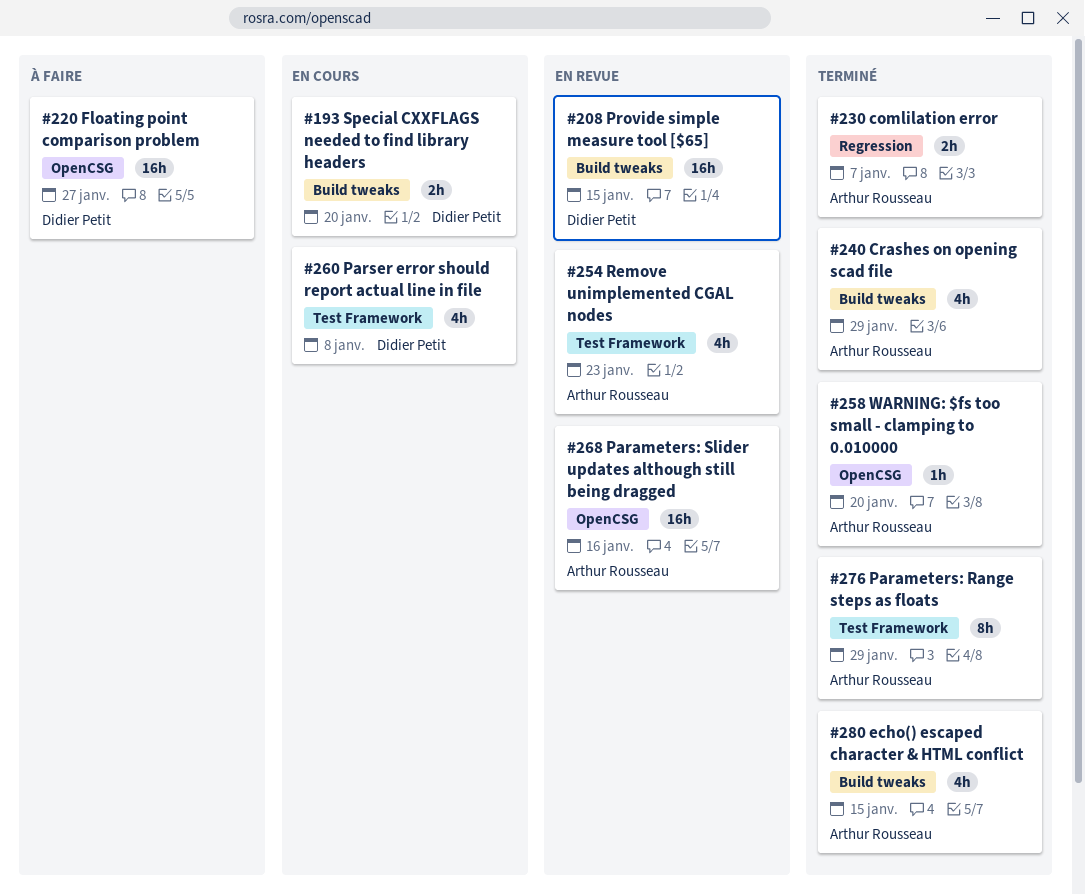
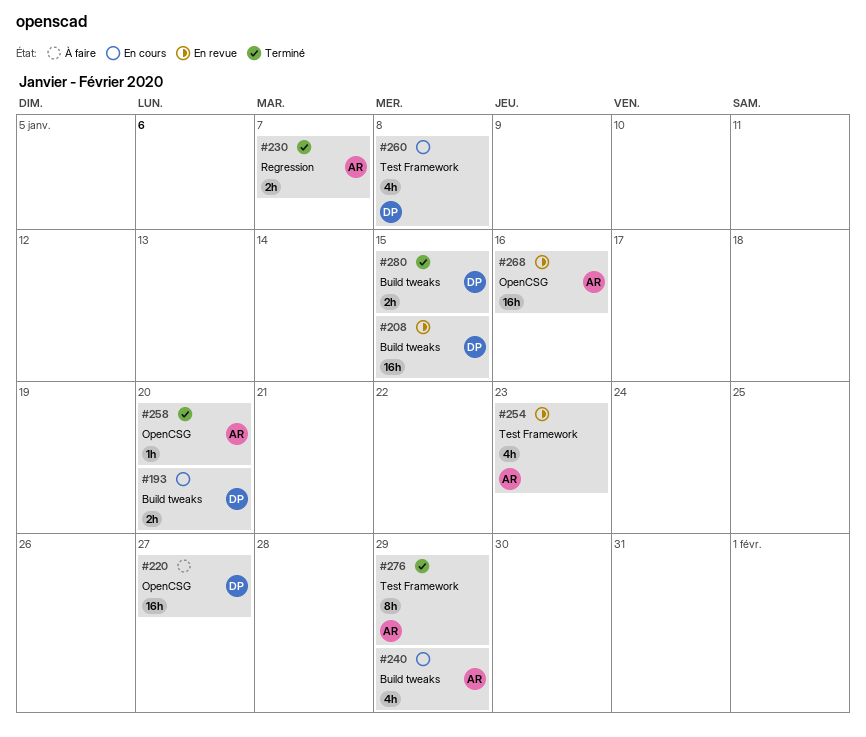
#240, status: Terminé -> En cours
#280, owner: Arthur Rousseau -> Didier Petit
#280, estimate: 4h -> 2h

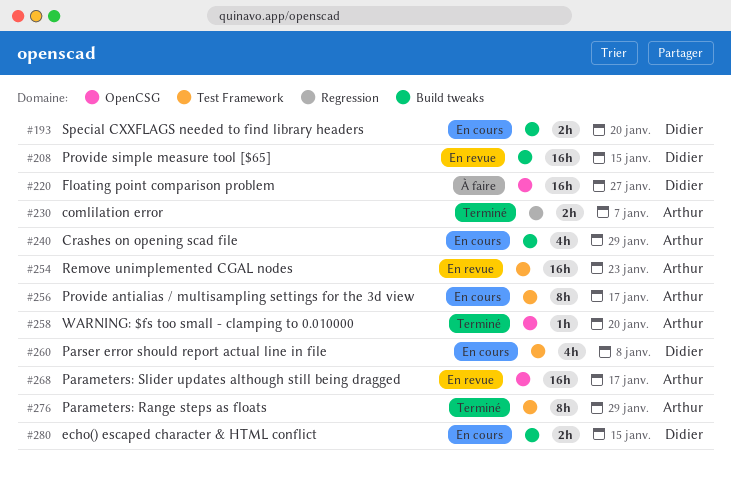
#254, estimate: 4h -> 16h
#256: none -> present
#268, due: Jan 16 -> Jan 17
#280, status: Terminé -> En cours

